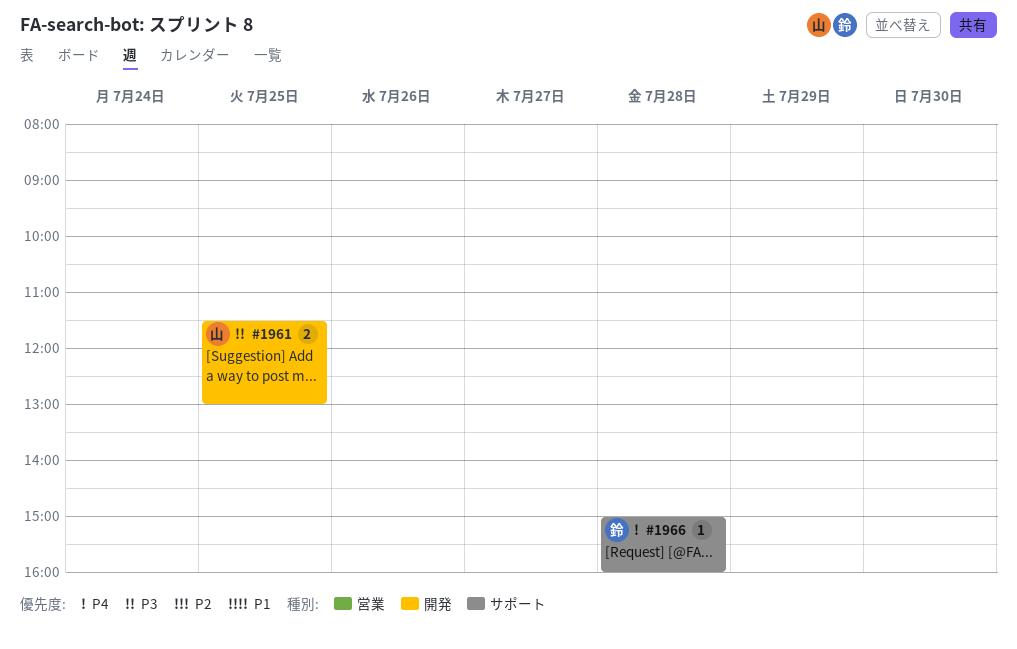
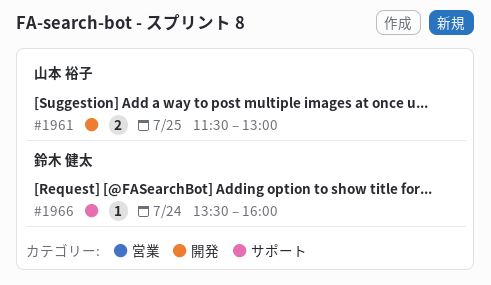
#1966, day: Jul 28 -> Jul 24
#1966, begins: 15:00 -> 13:30

